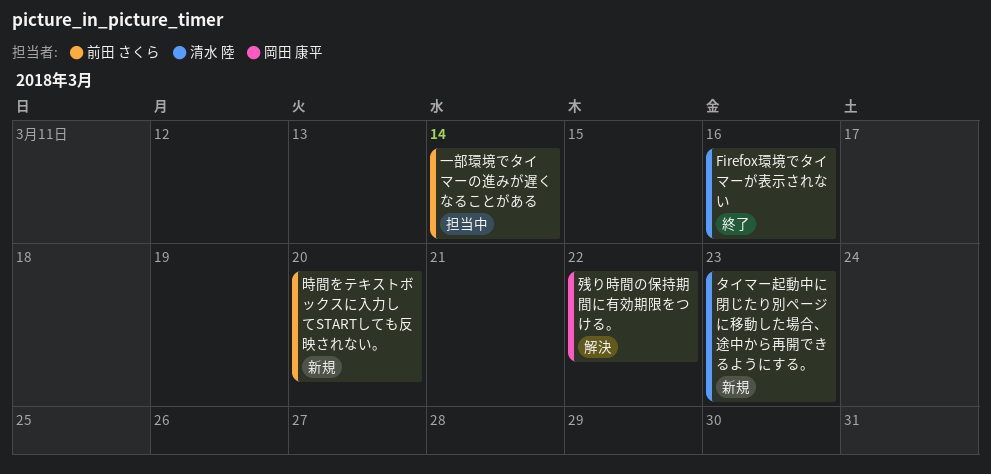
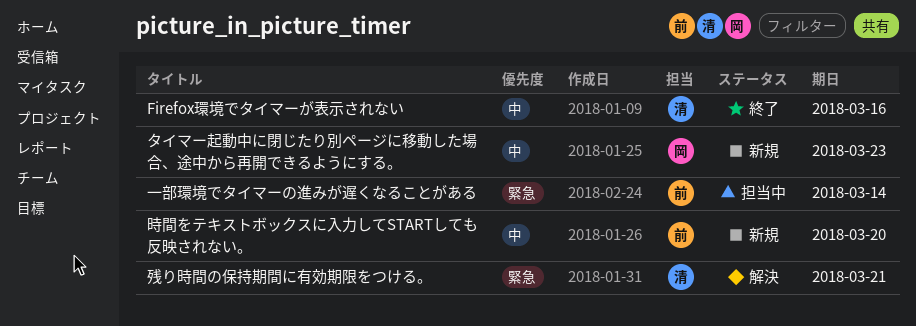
タイマー起動中に閉じたり別ページに移動した場合、途中から再開できるようにする。, owner: 清水 陸 -> 岡田 康平
残り時間の保持期間に有効期限をつける。, owner: 岡田 康平 -> 清水 陸
残り時間の保持期間に有効期限をつける。, due: Mar 22 -> Mar 21

